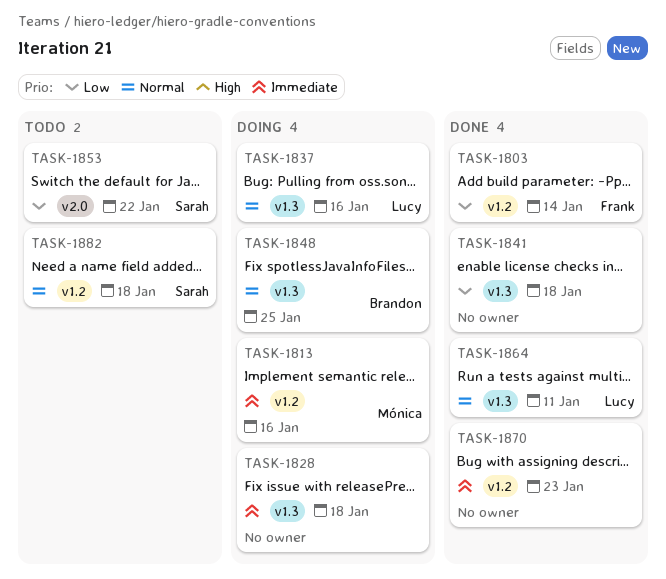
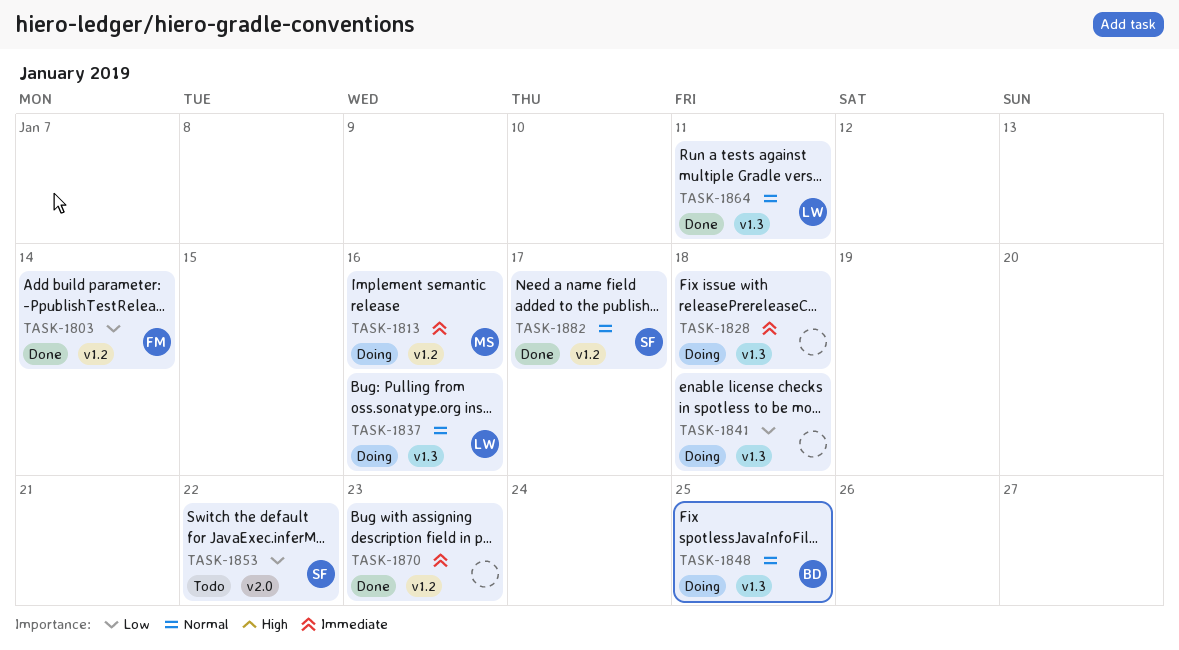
TASK-1841, status: Done -> Doing
TASK-1882, status: Todo -> Done
TASK-1882, due: Jan 18 -> Jan 17

